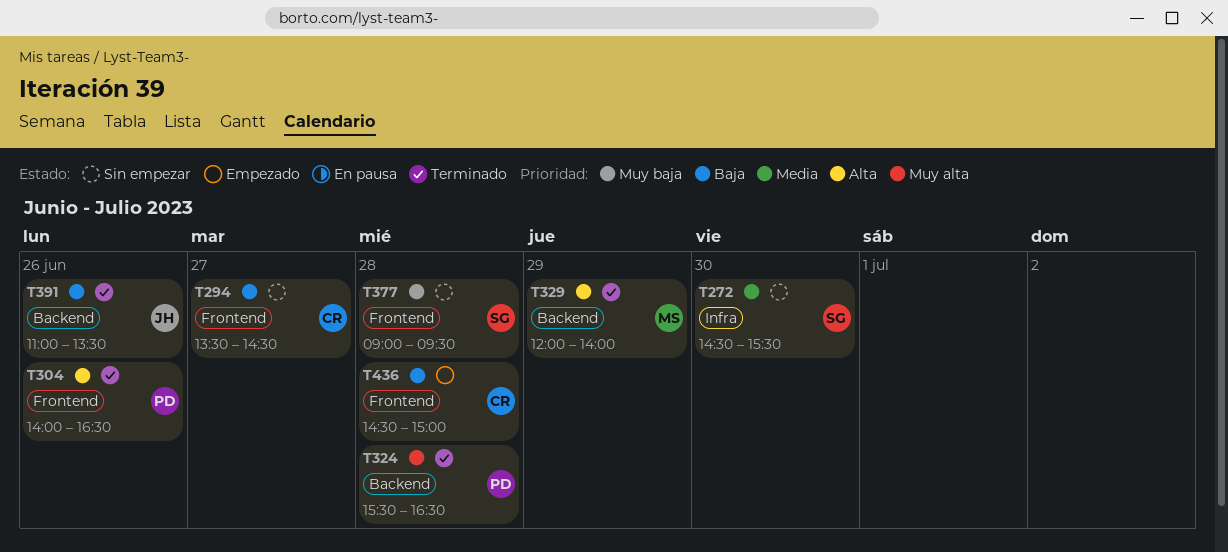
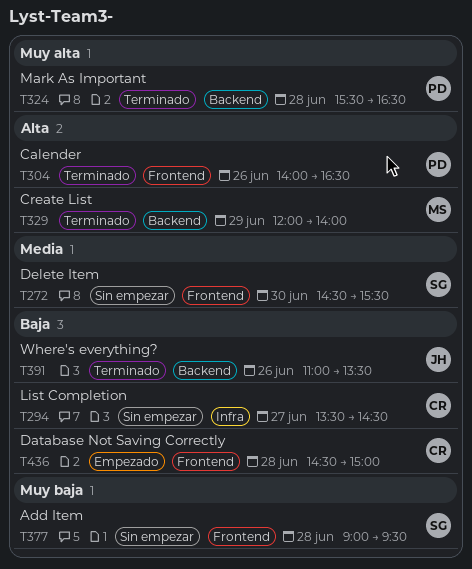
T272, label: Infra -> Frontend
T294, label: Frontend -> Infra

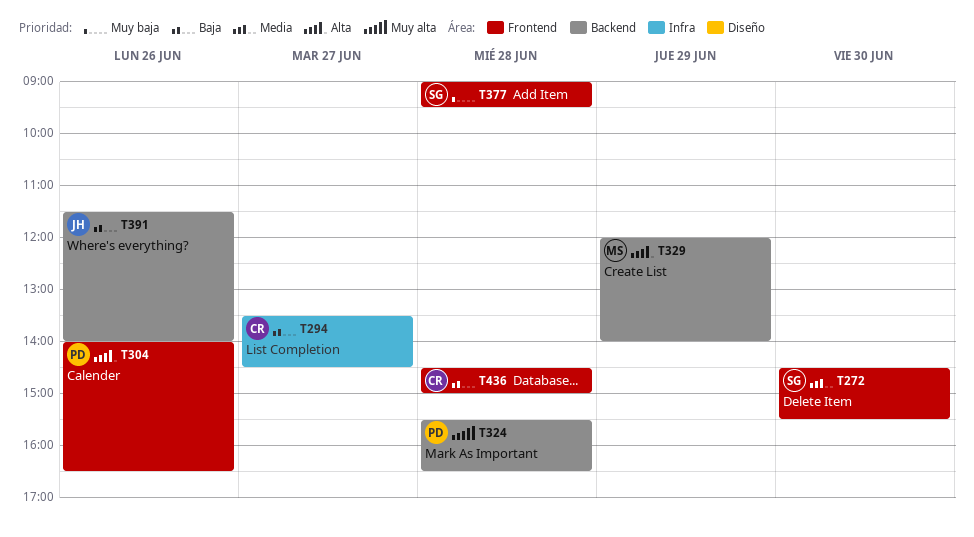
T391, begins: 11:00 -> 11:30
T391, ends: 13:30 -> 14:00

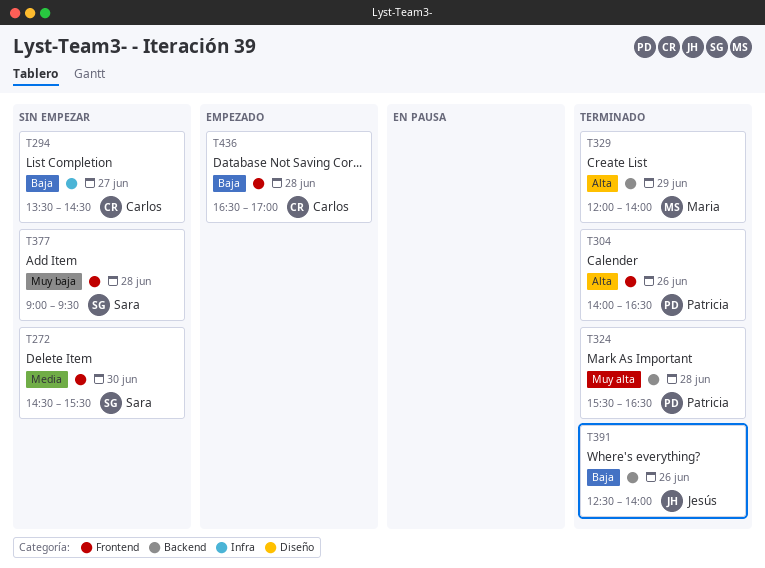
T391, begins: 11:30 -> 12:30
T436, begins: 14:30 -> 16:30
T436, ends: 15:00 -> 17:00

